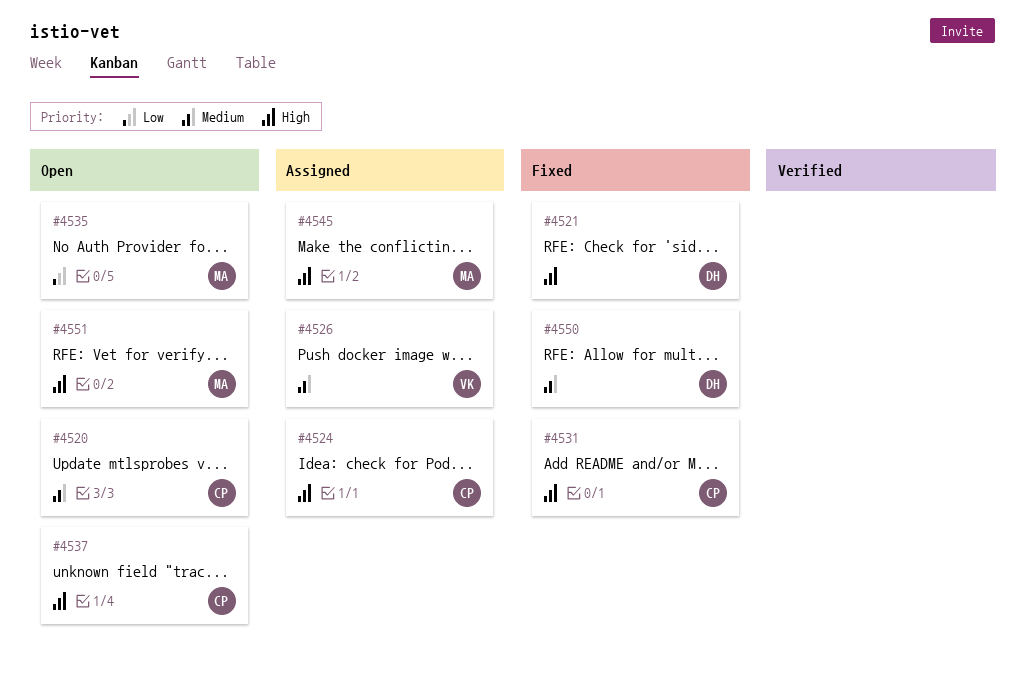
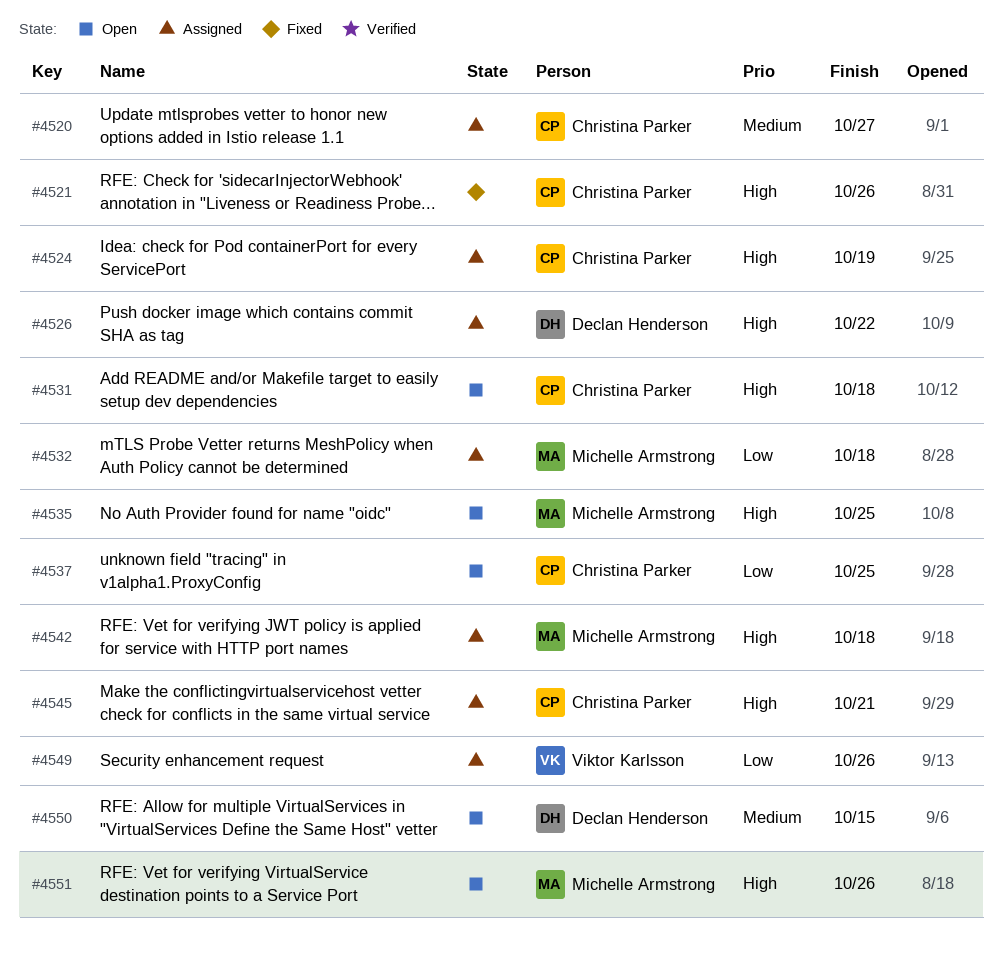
#4520, status: Open -> Assigned
#4521, owner: Declan Henderson -> Christina Parker
#4526, owner: Viktor Karlsson -> Declan Henderson
#4526, priority: Medium -> High
#4531, status: Fixed -> Open
#4532: none -> present
#4535, priority: Low -> High
#4537, priority: High -> Low
#4542: none -> present
#4545, owner: Michelle Armstrong -> Christina Parker
#4549: none -> present
#4550, status: Fixed -> Open

